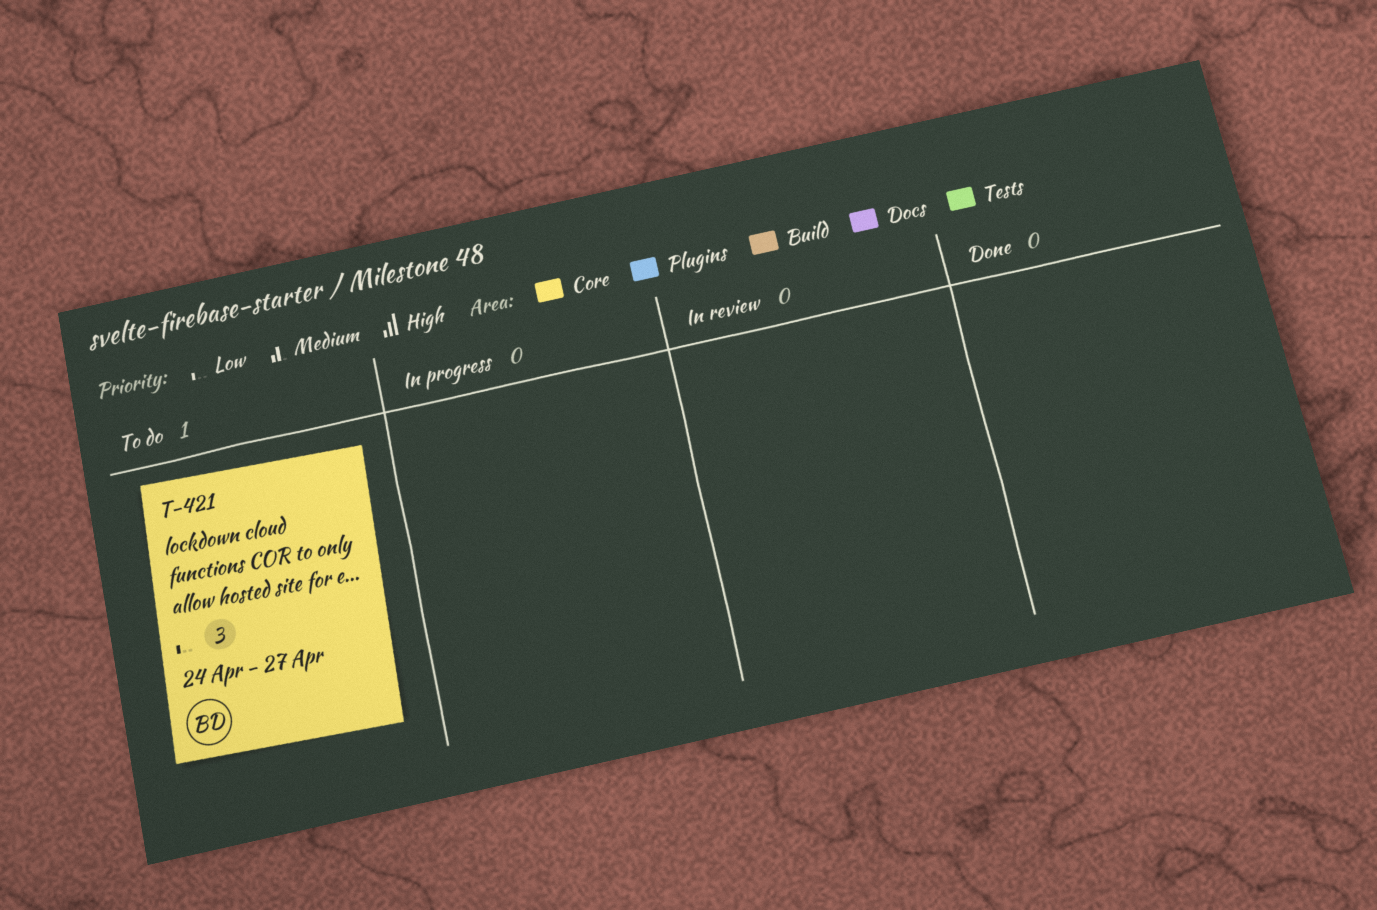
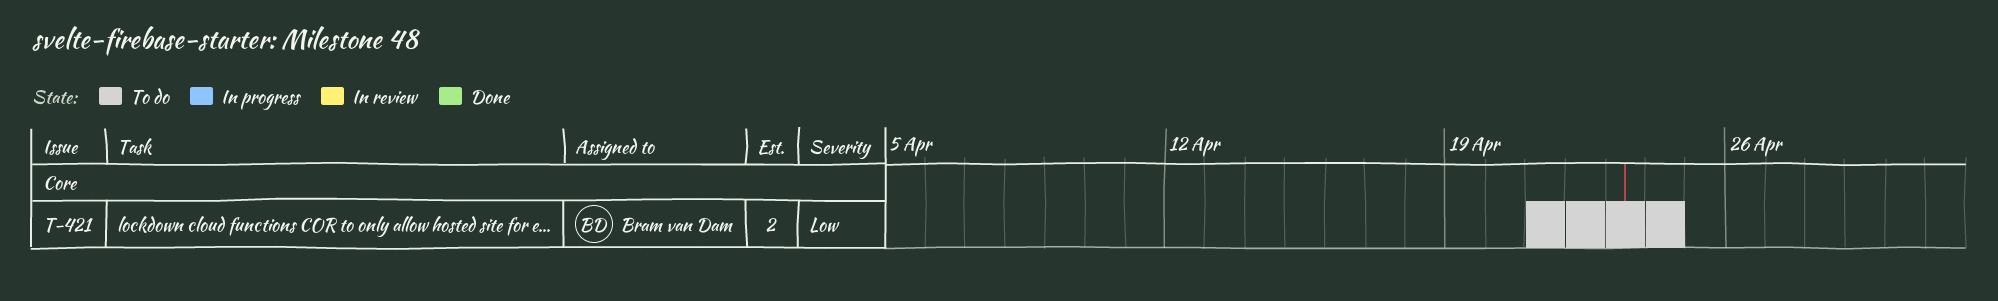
T-421, estimate: 3 -> 2
T-421, start: Apr 24 -> Apr 21
T-421, due: Apr 27 -> Apr 24

